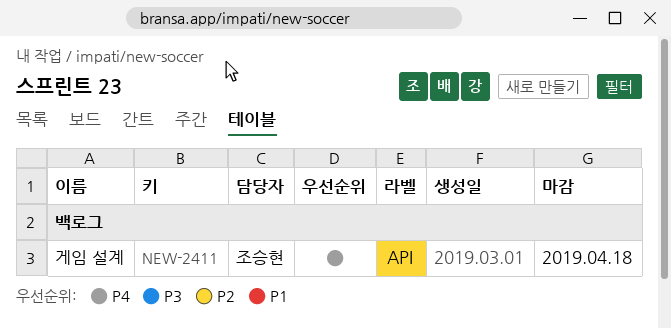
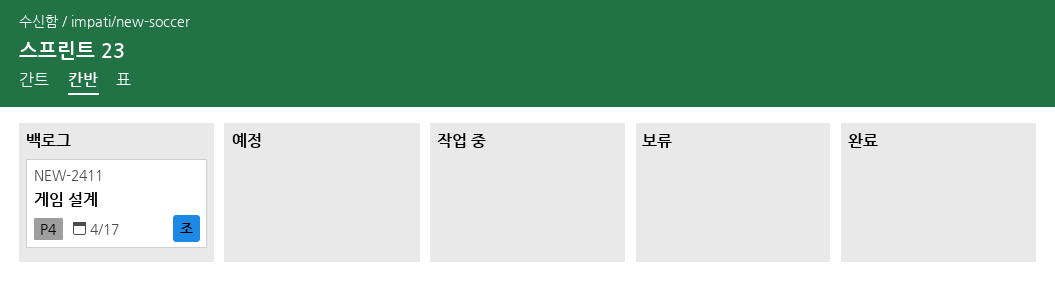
NEW-2411, due: Apr 18 -> Apr 17

